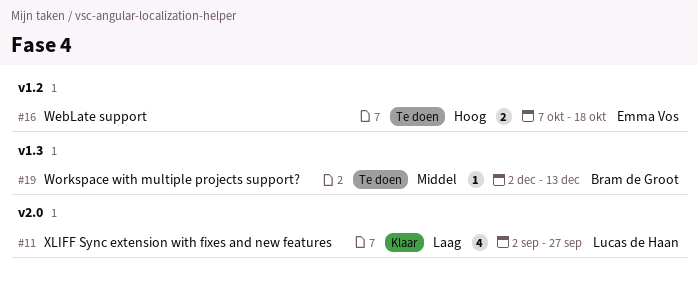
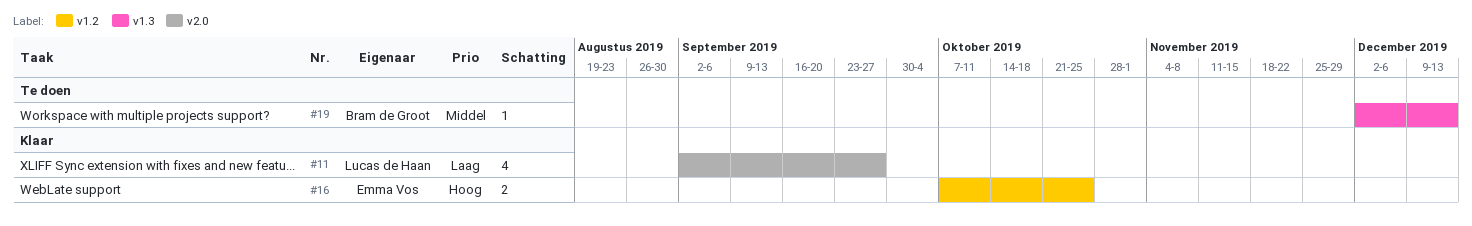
#16, status: Te doen -> Klaar
#16, due: Oct 18 -> Oct 25

